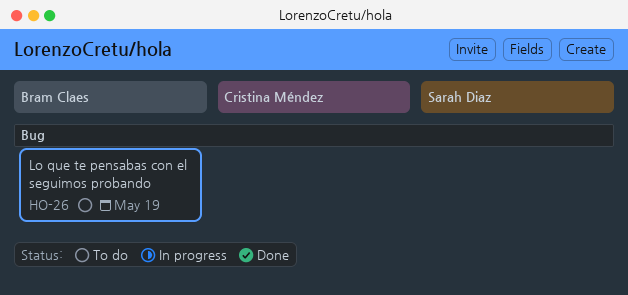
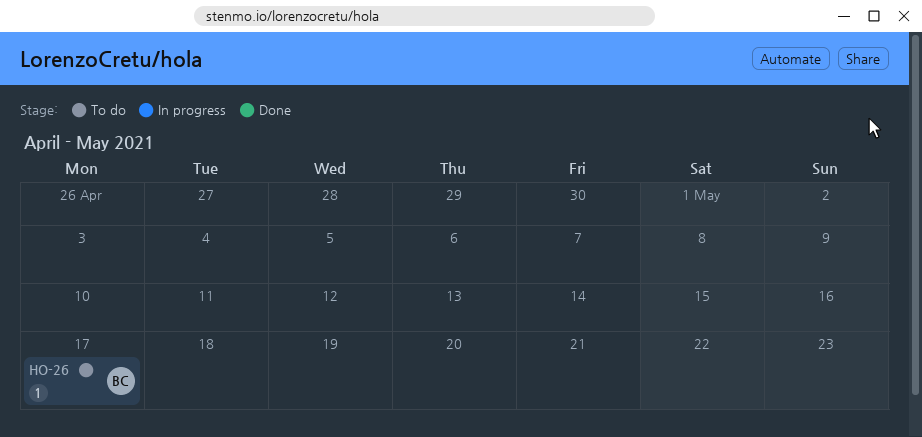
HO-26, due: May 19 -> May 17

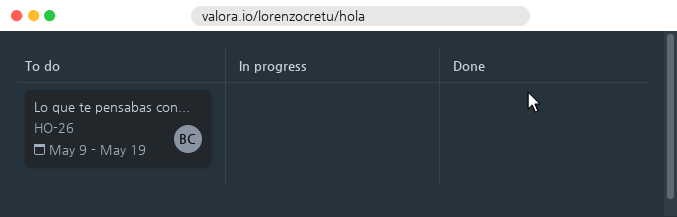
HO-26, due: May 17 -> May 19

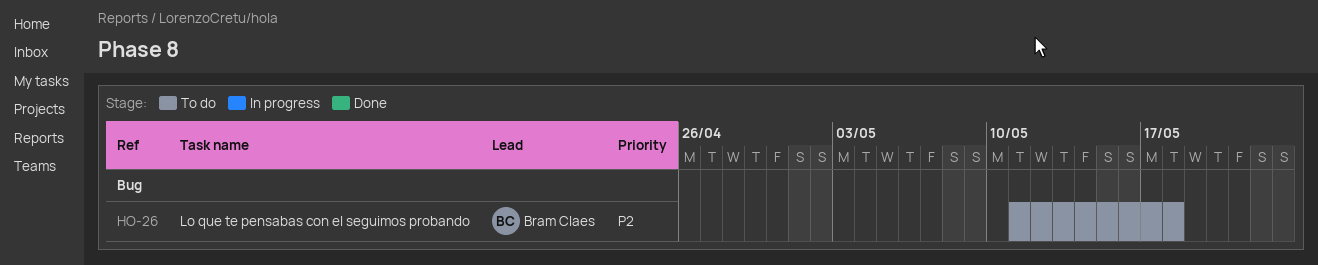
HO-26, start: May 9 -> May 11
HO-26, due: May 19 -> May 18

